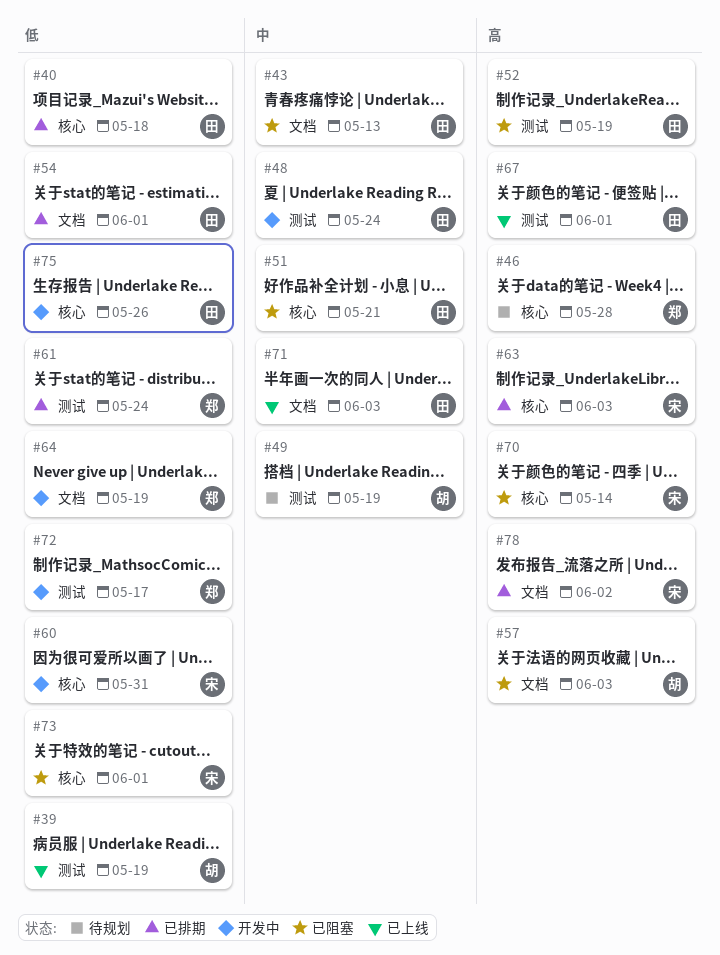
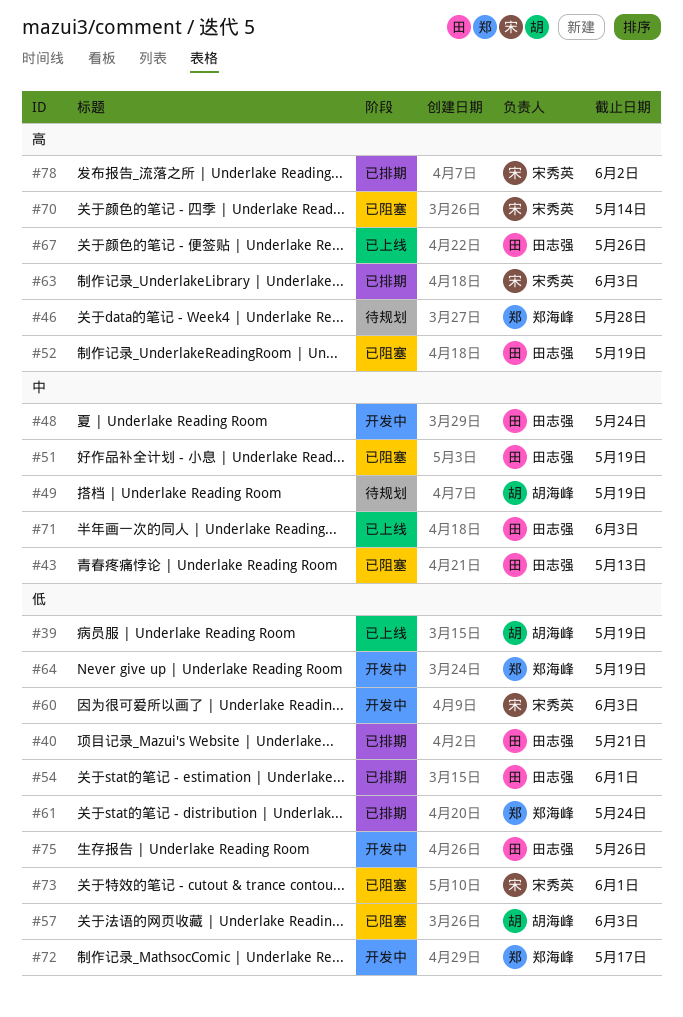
#40, due: May 18 -> May 21
#51, due: May 21 -> May 19
#57, priority: 高 -> 低
#60, due: May 31 -> Jun 3
#67, due: Jun 1 -> May 26

